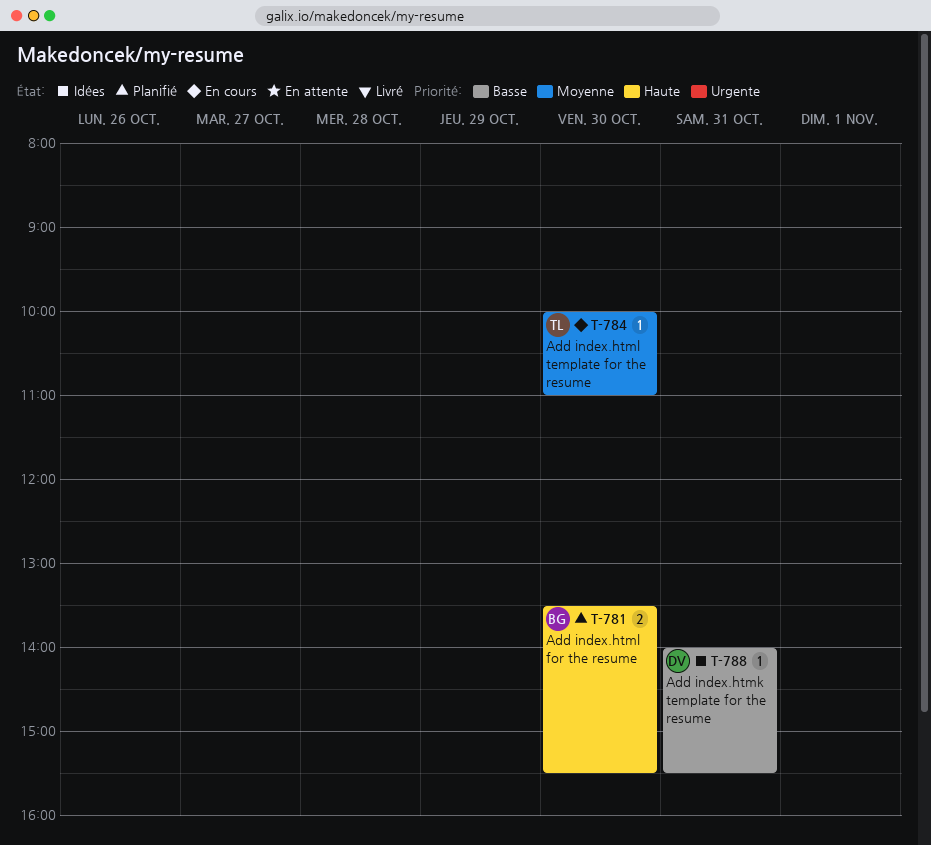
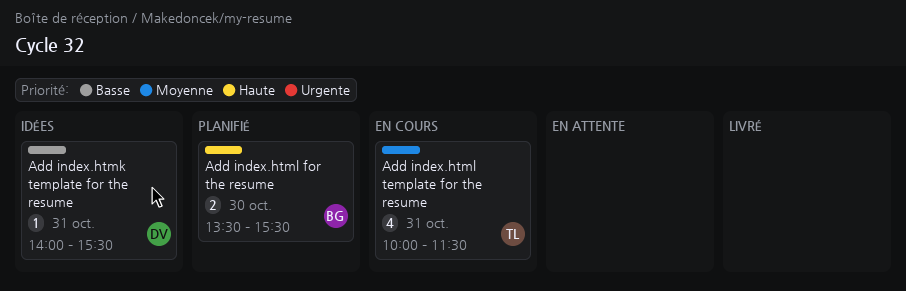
Add index.html template for the resume, estimate: 1 -> 4
Add index.html template for the resume, day: Oct 30 -> Oct 31
Add index.html template for the resume, ends: 11:00 -> 11:30

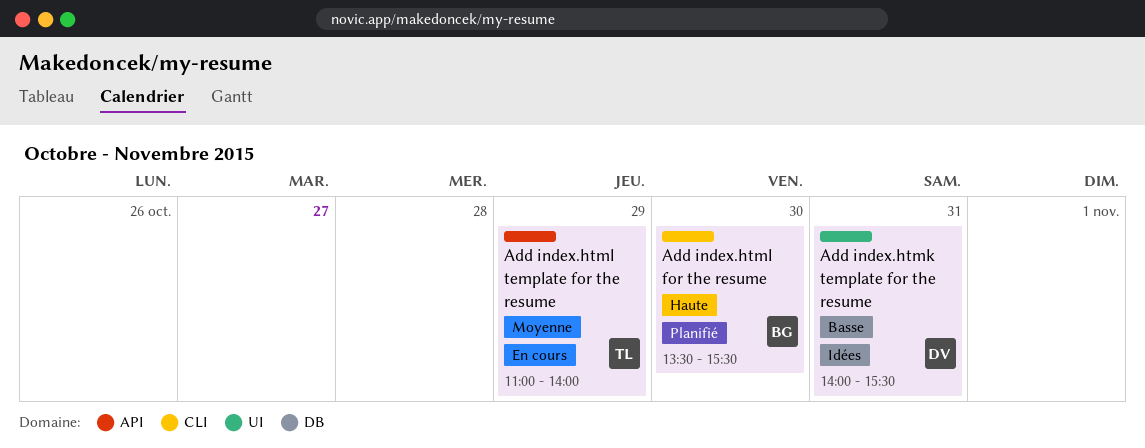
Add index.html template for the resume, day: Oct 31 -> Oct 29
Add index.html template for the resume, begins: 10:00 -> 11:00
Add index.html template for the resume, ends: 11:30 -> 14:00

